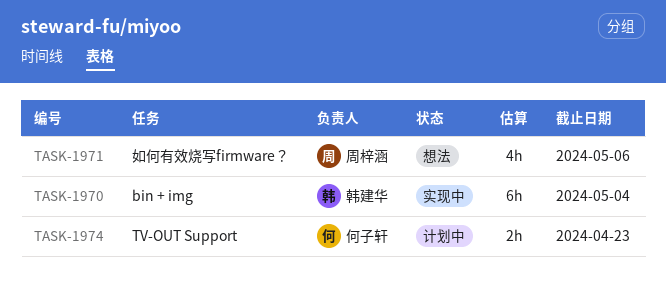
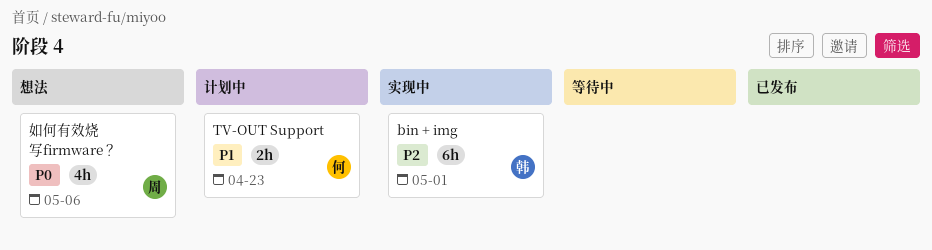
bin + img, due: May 4 -> May 1

